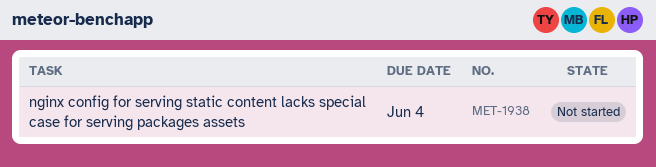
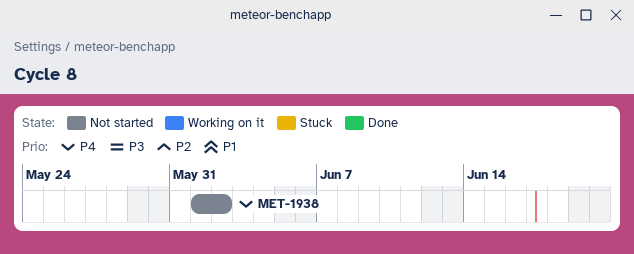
MET-1938, due: Jun 4 -> Jun 2

